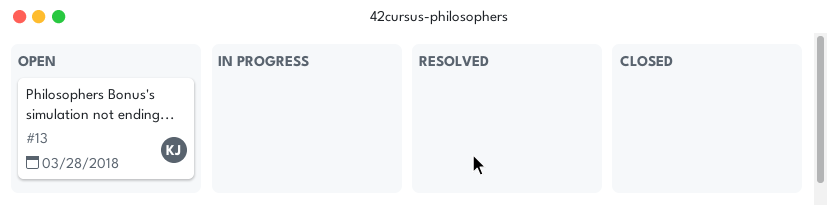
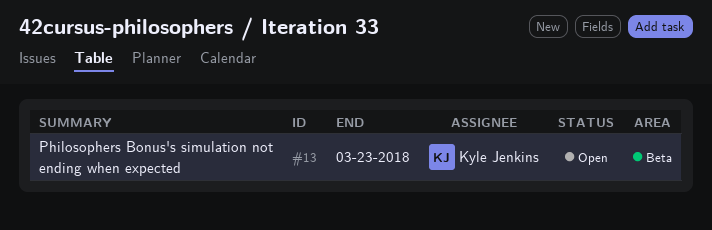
#13, due: Mar 28 -> Mar 23

